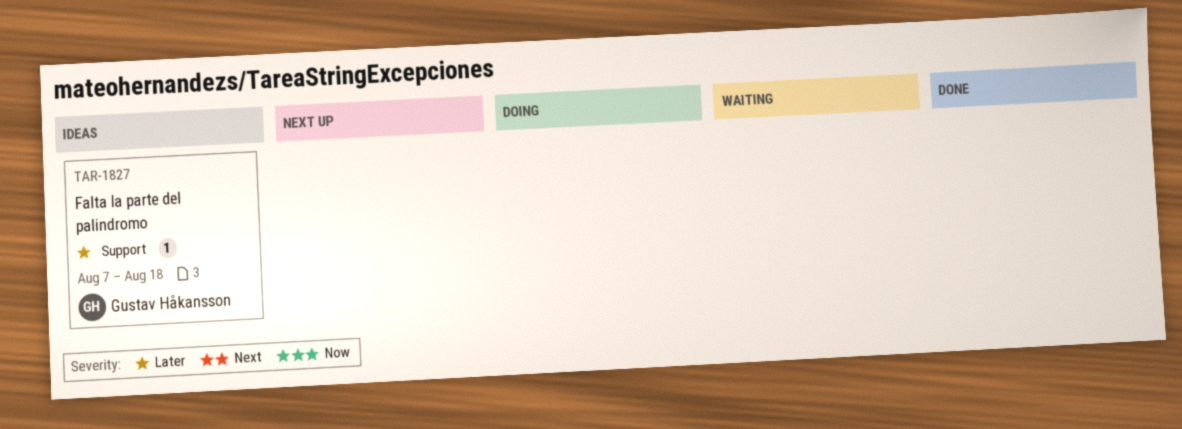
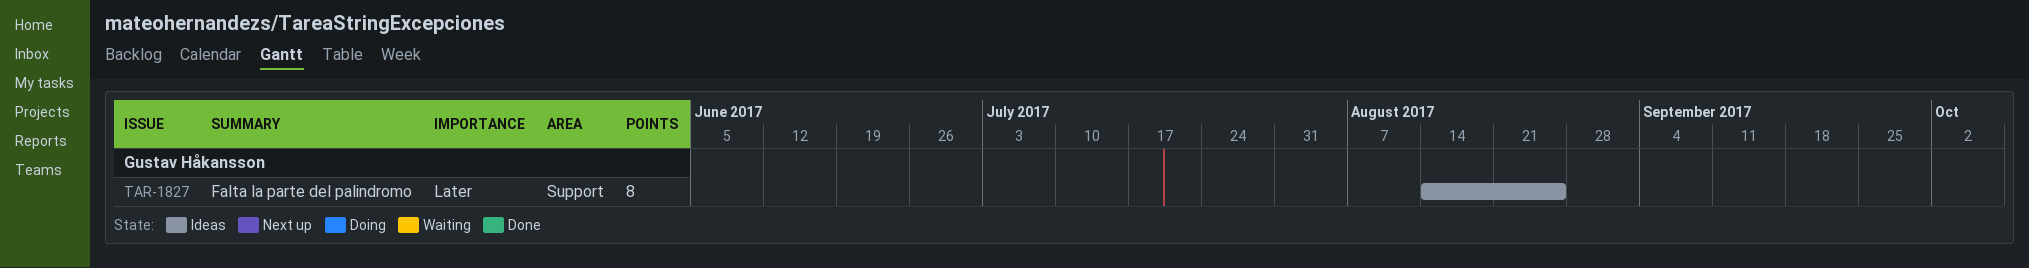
TAR-1827, estimate: 1 -> 8
TAR-1827, start: Aug 7 -> Aug 14
TAR-1827, due: Aug 18 -> Aug 25

